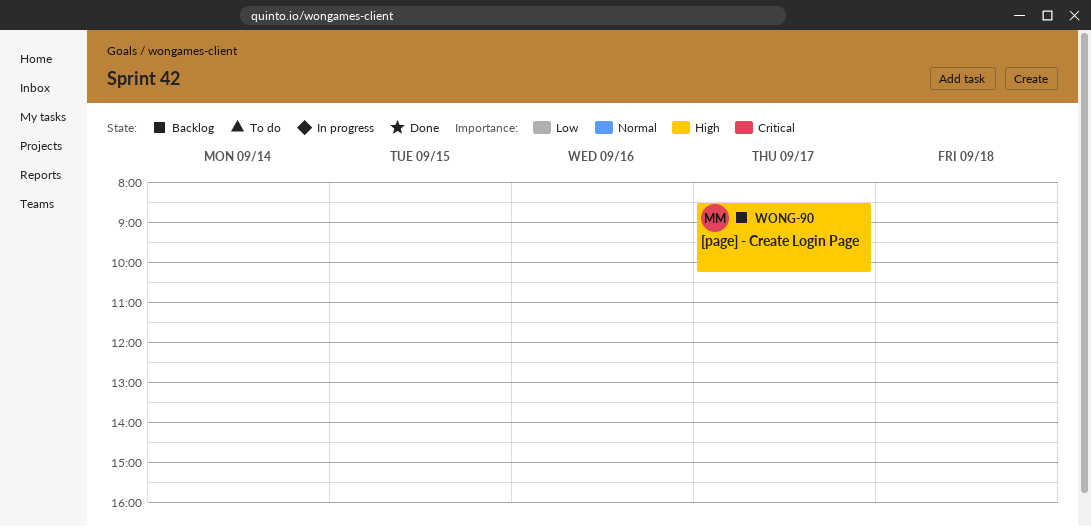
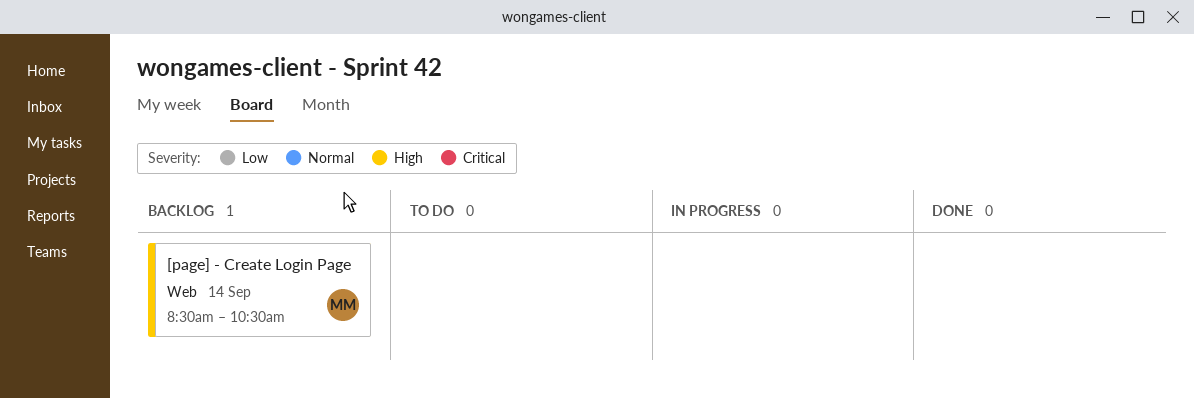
[page] - Create Login Page, day: Sep 17 -> Sep 14
[page] - Create Login Page, ends: 10:15 -> 10:30

